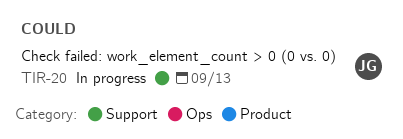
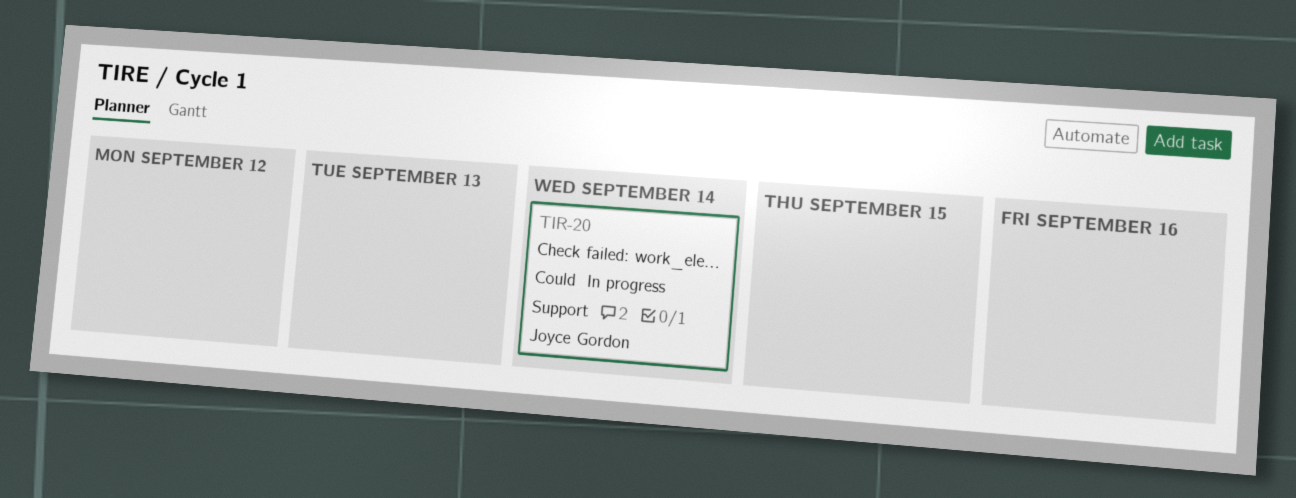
TIR-20, due: Sep 13 -> Sep 14

